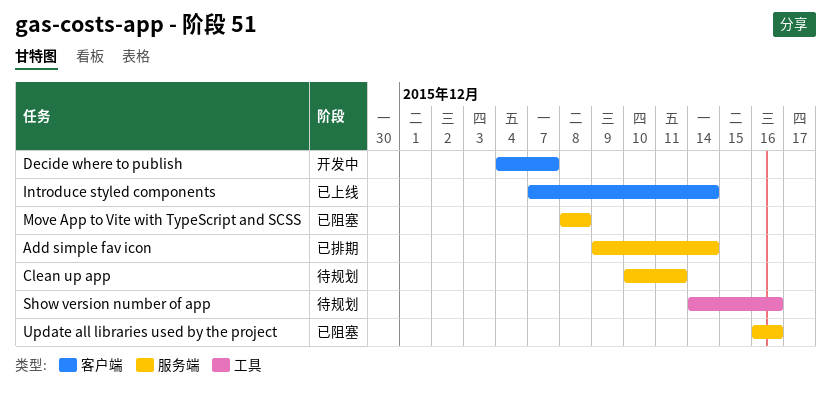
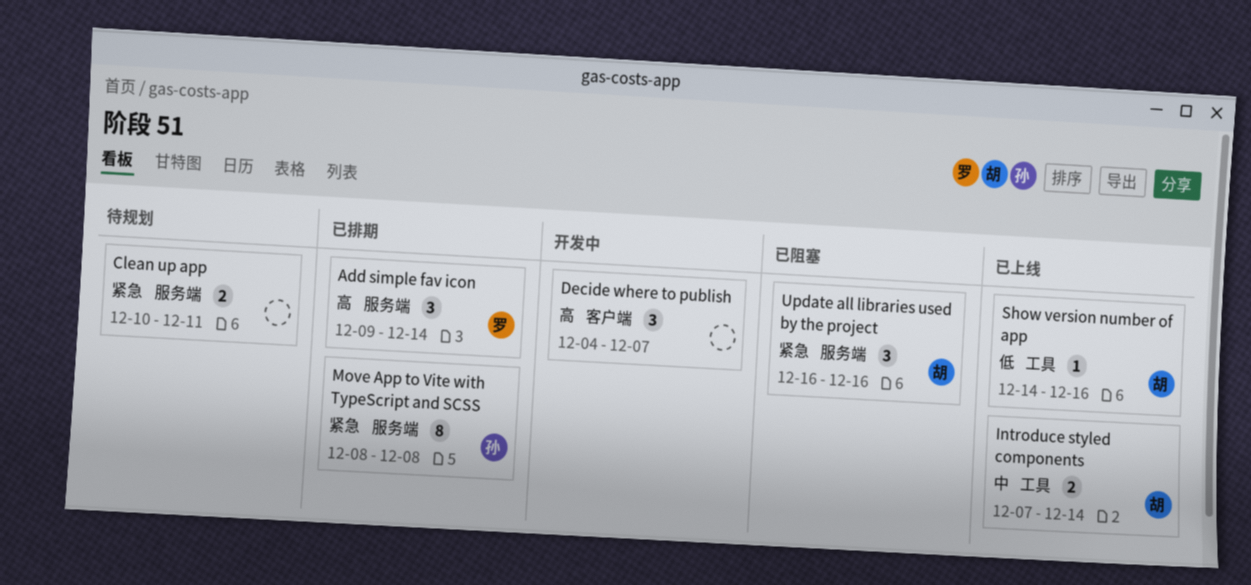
Introduce styled components, label: 客户端 -> 工具
Move App to Vite with TypeScript and SCSS, status: 已阻塞 -> 已排期
Show version number of app, status: 待规划 -> 已上线

